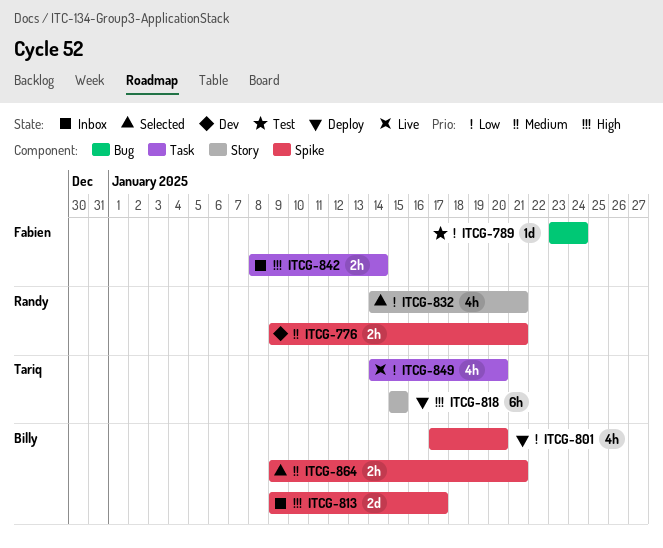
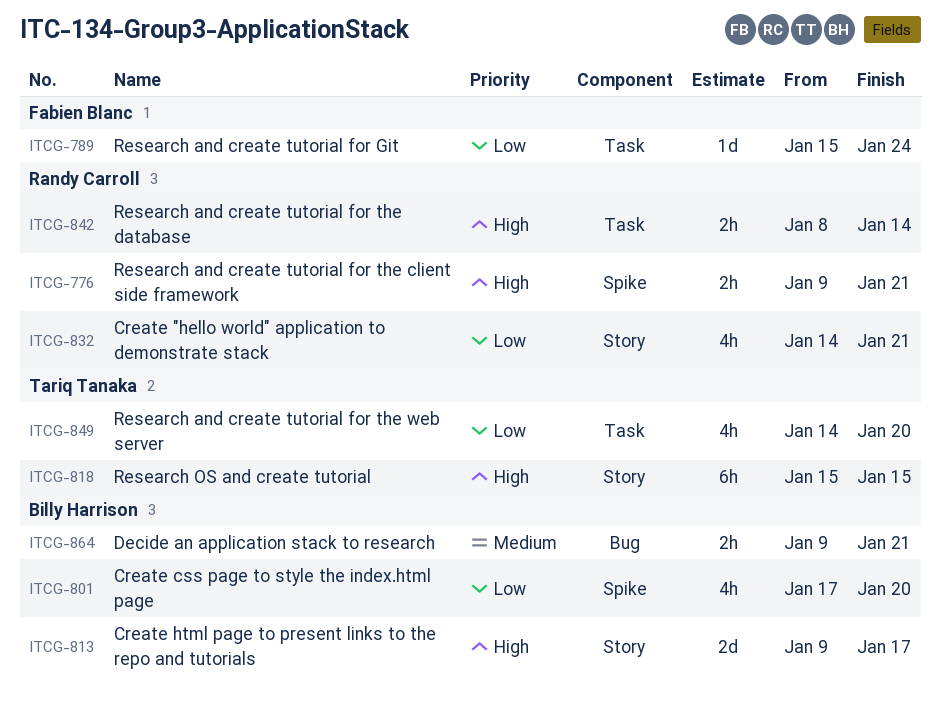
ITCG-776, priority: Medium -> High
ITCG-789, label: Bug -> Task
ITCG-789, start: Jan 23 -> Jan 15
ITCG-813, label: Spike -> Story
ITCG-842, owner: Fabien Blanc -> Randy Carroll
ITCG-864, label: Spike -> Bug

